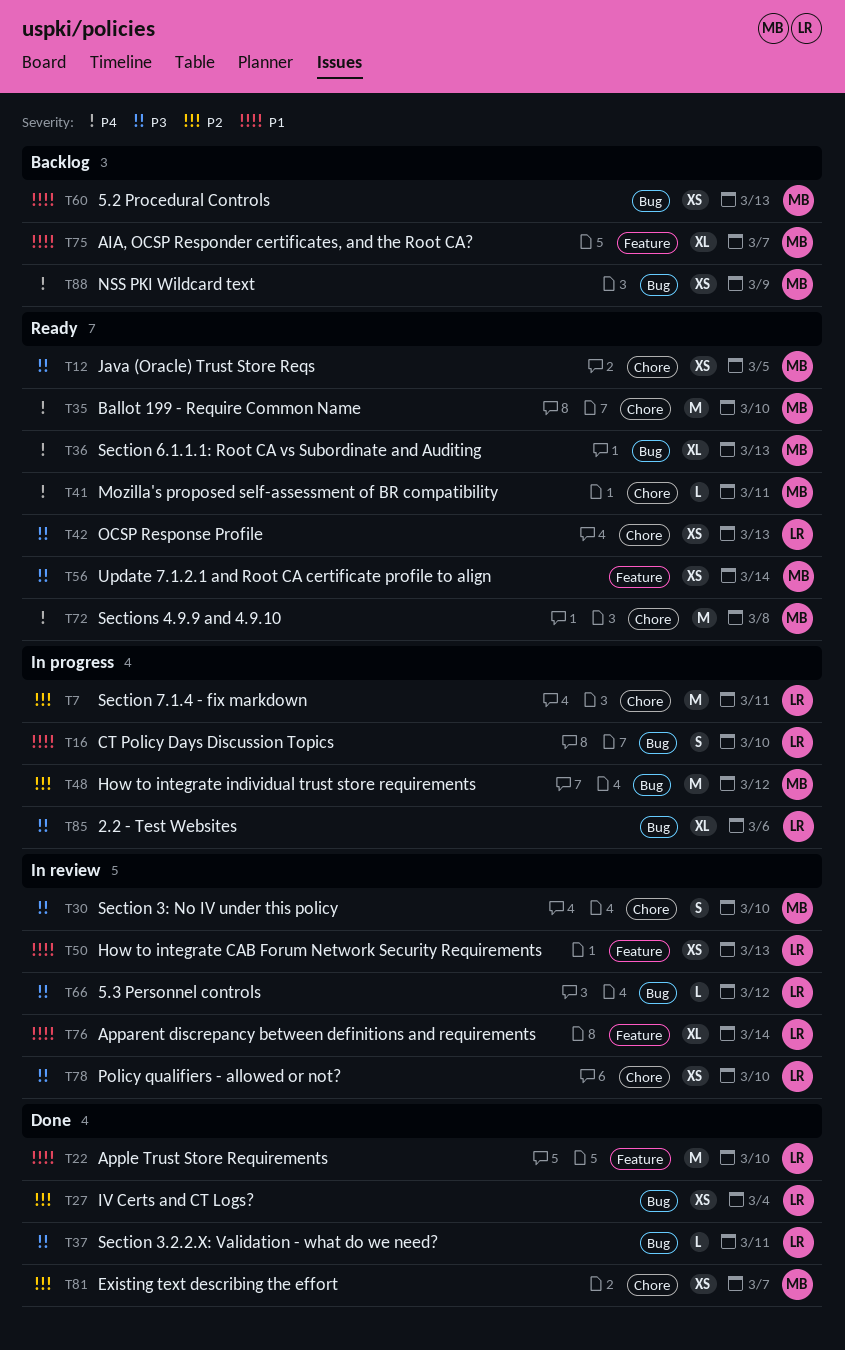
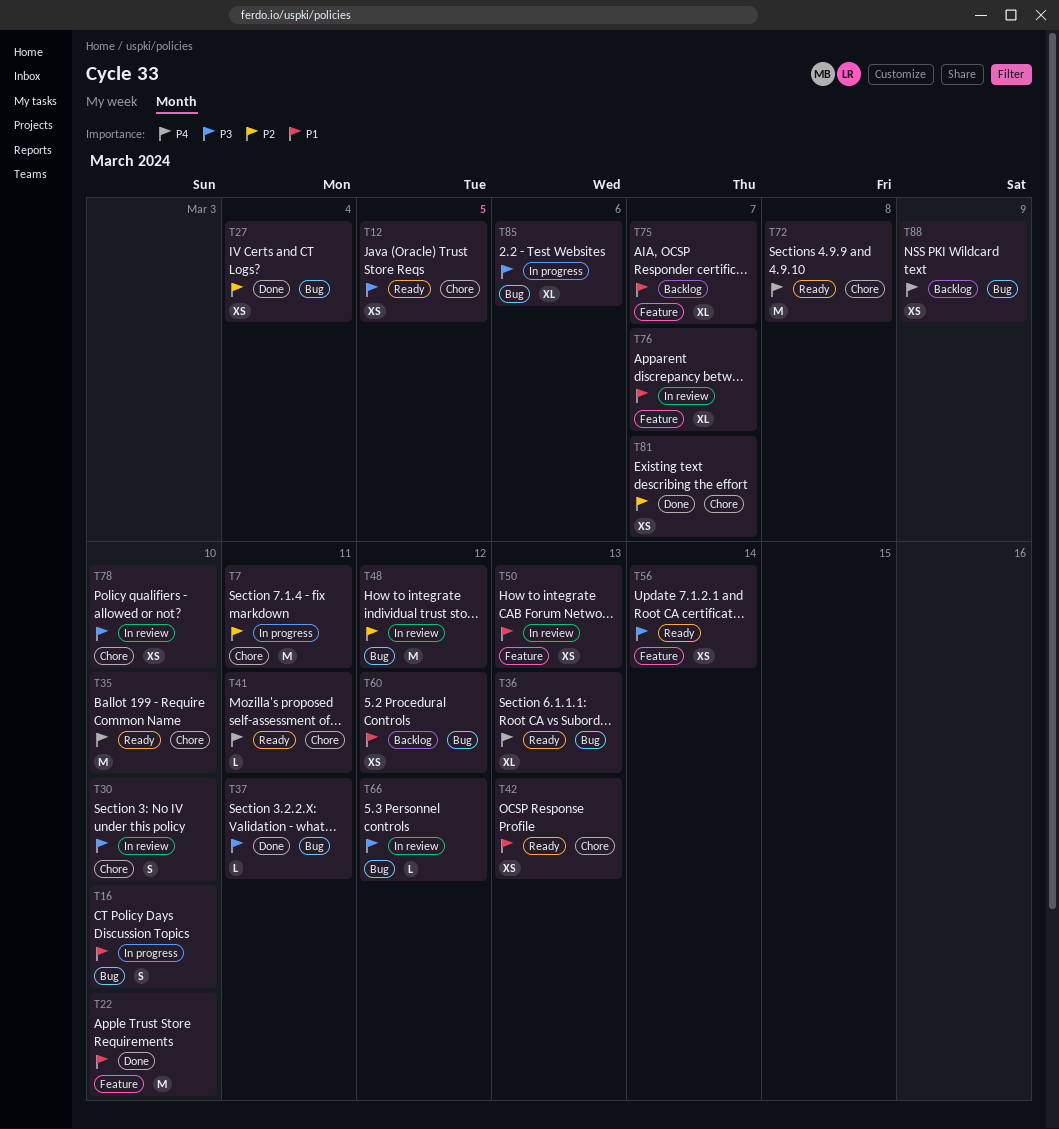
T42, priority: P3 -> P1
T48, status: In progress -> In review
T60, due: Mar 13 -> Mar 12
T76, due: Mar 14 -> Mar 7

